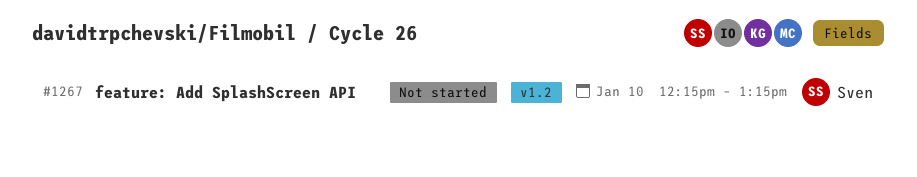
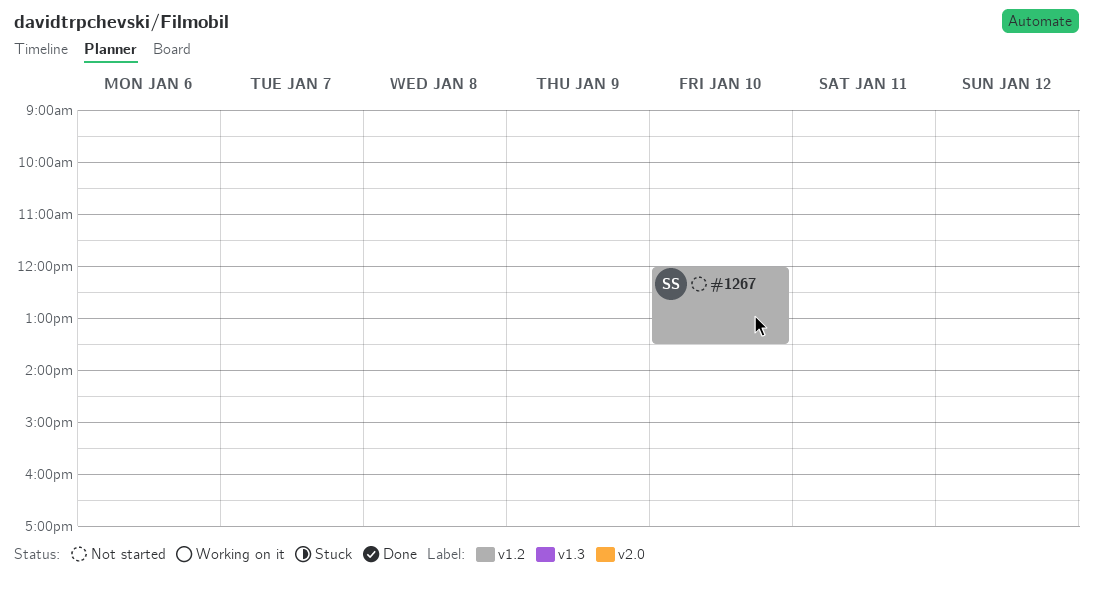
#1267, begins: 12:15 -> 12:00
#1267, ends: 13:15 -> 13:30

